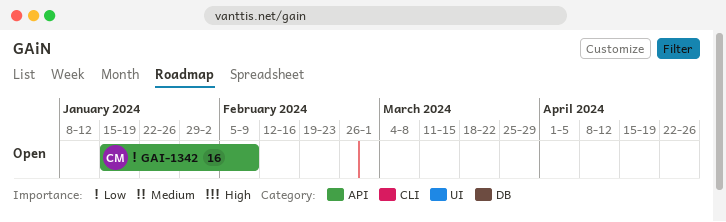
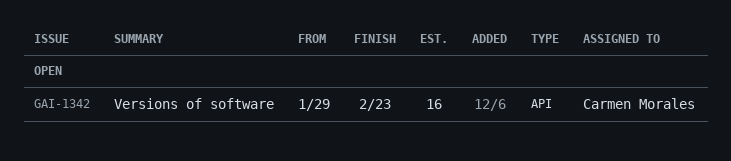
GAI-1342, start: Jan 15 -> Jan 29
GAI-1342, due: Feb 9 -> Feb 23

